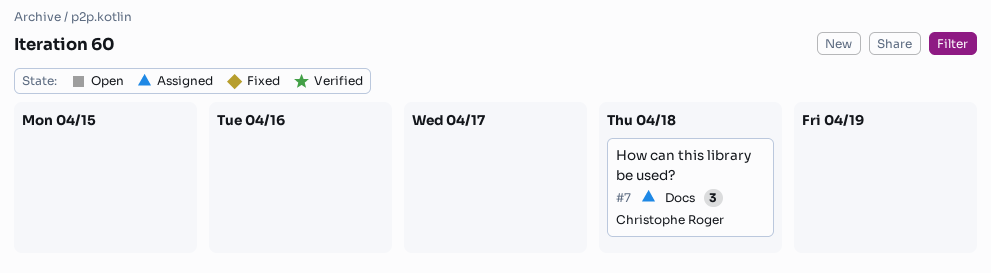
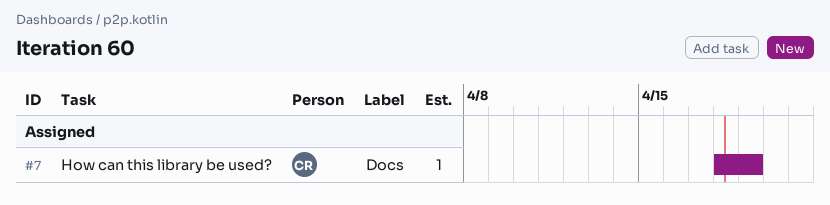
#7, estimate: 3 -> 1
#7, due: Apr 18 -> Apr 19

